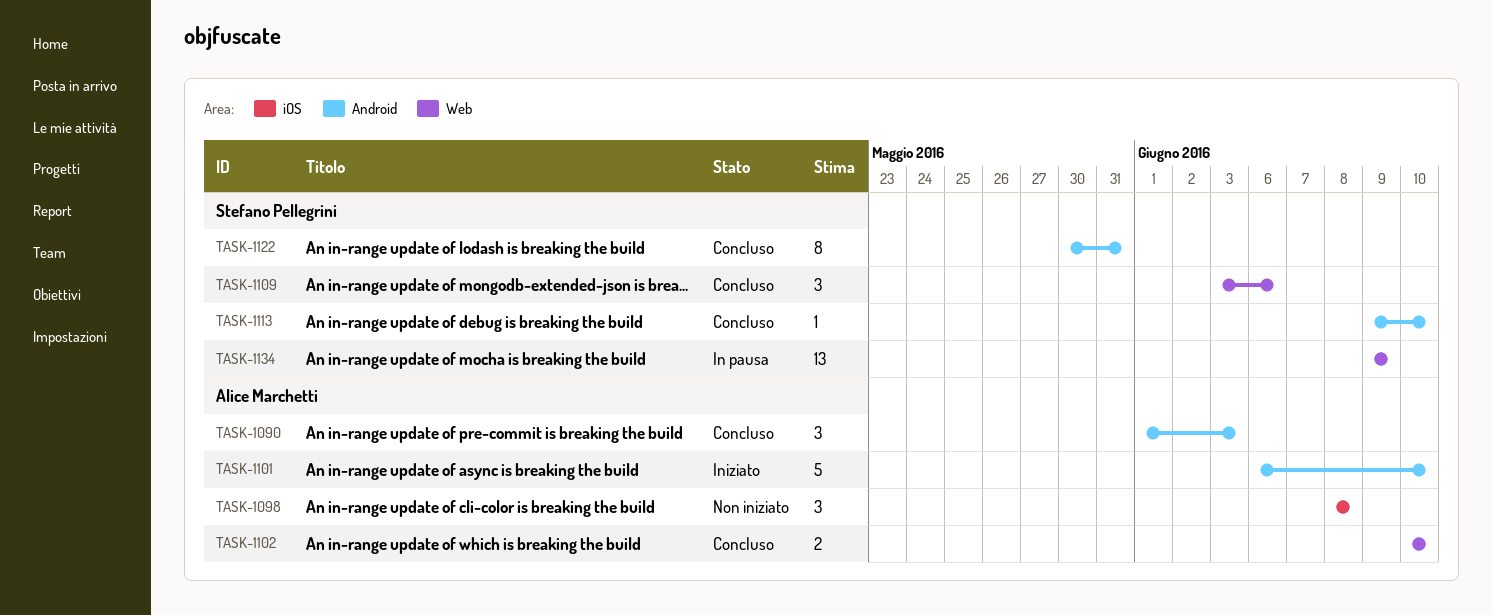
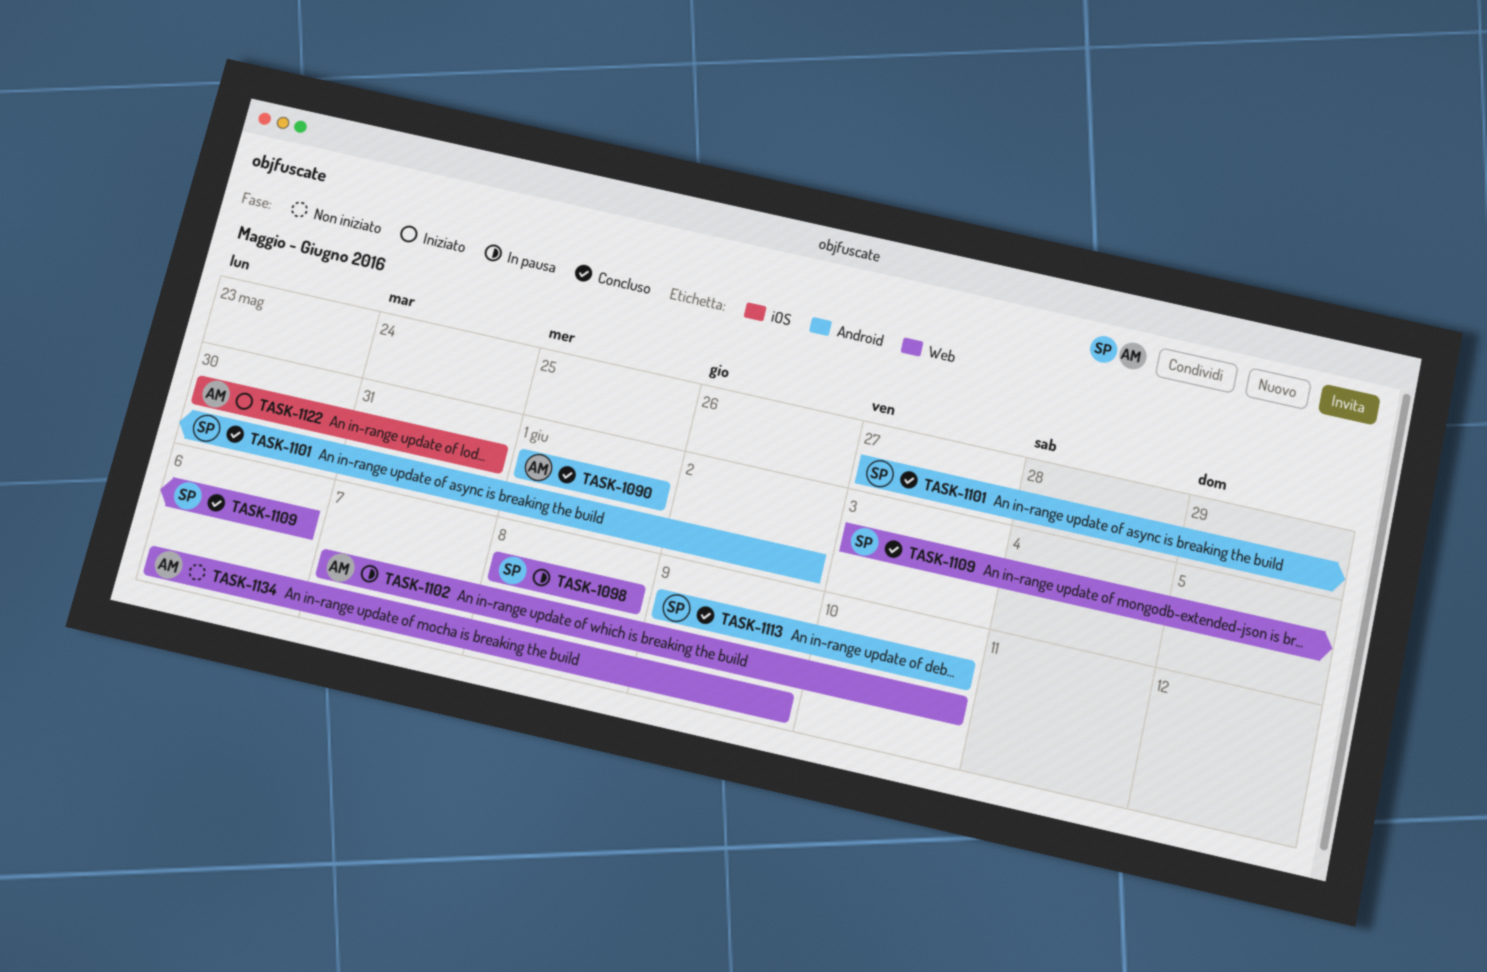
TASK-1090, due: Jun 3 -> Jun 1
TASK-1098, status: Non iniziato -> In pausa
TASK-1098, owner: Alice Marchetti -> Stefano Pellegrini
TASK-1098, label: iOS -> Web
TASK-1101, status: Iniziato -> Concluso
TASK-1101, owner: Alice Marchetti -> Stefano Pellegrini
TASK-1101, start: Jun 6 -> May 27
TASK-1101, due: Jun 10 -> Jun 2
TASK-1102, status: Concluso -> In pausa
TASK-1102, start: Jun 10 -> Jun 7
TASK-1122, status: Concluso -> Iniziato
TASK-1122, owner: Stefano Pellegrini -> Alice Marchetti
TASK-1122, label: Android -> iOS
TASK-1134, status: In pausa -> Non iniziato
TASK-1134, owner: Stefano Pellegrini -> Alice Marchetti
TASK-1134, start: Jun 9 -> Jun 6

